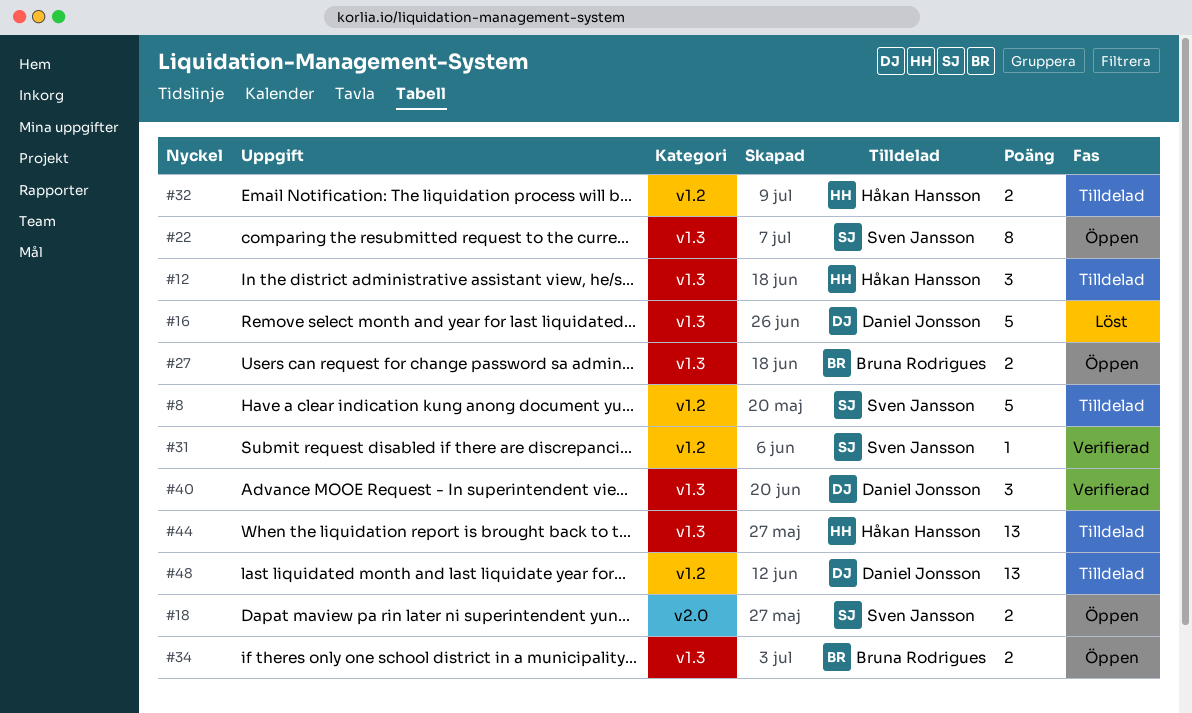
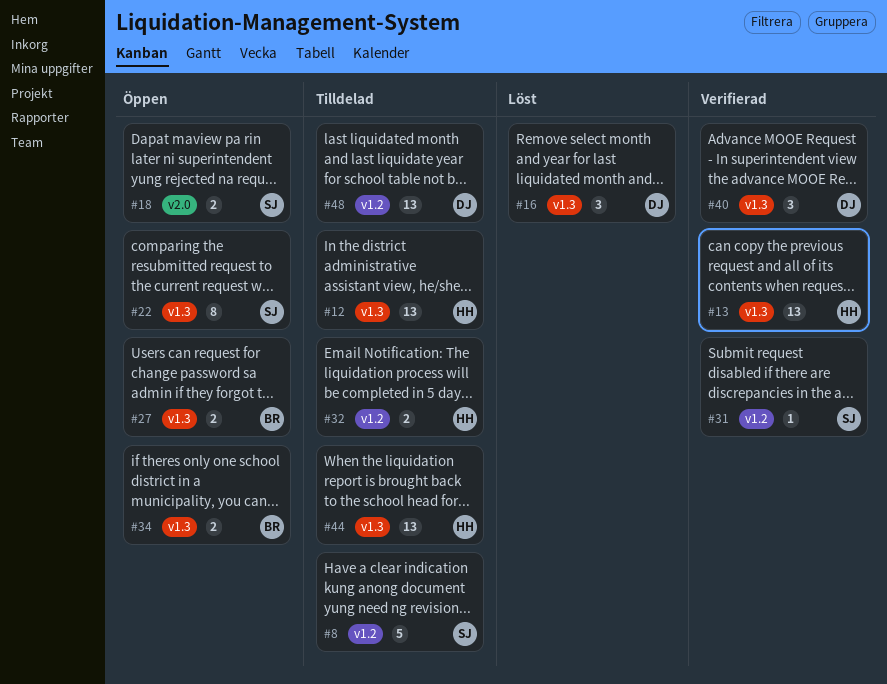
#12, estimate: 3 -> 13
#13: none -> present
#16, estimate: 5 -> 3

